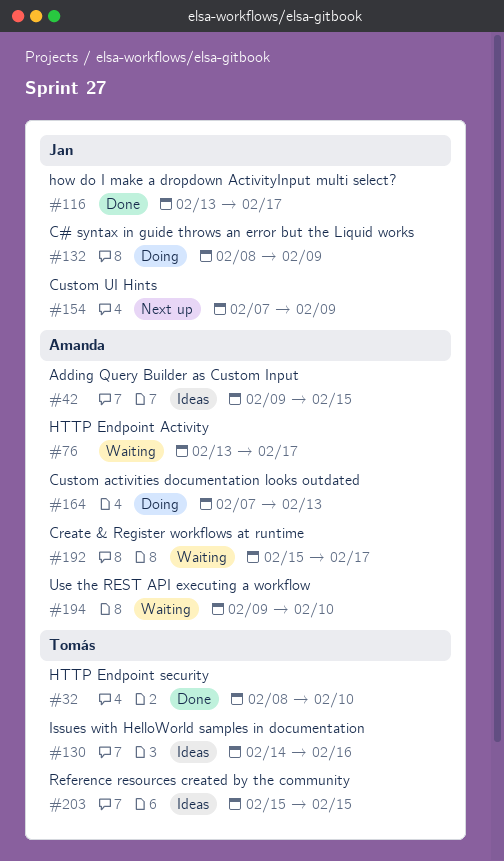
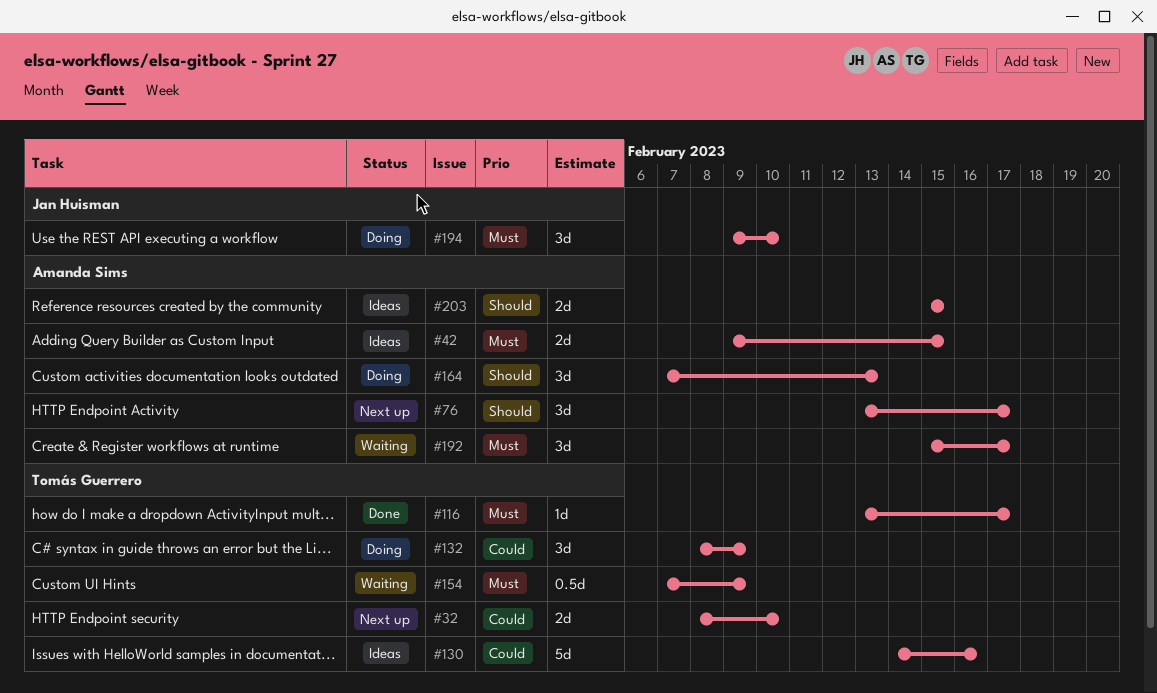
#32, status: Done -> Next up
#76, status: Waiting -> Next up
#116, owner: Jan Huisman -> Tomás Guerrero
#132, owner: Jan Huisman -> Tomás Guerrero
#154, status: Next up -> Waiting
#154, owner: Jan Huisman -> Tomás Guerrero
#194, status: Waiting -> Doing
#194, owner: Amanda Sims -> Jan Huisman
#203, owner: Tomás Guerrero -> Amanda Sims

